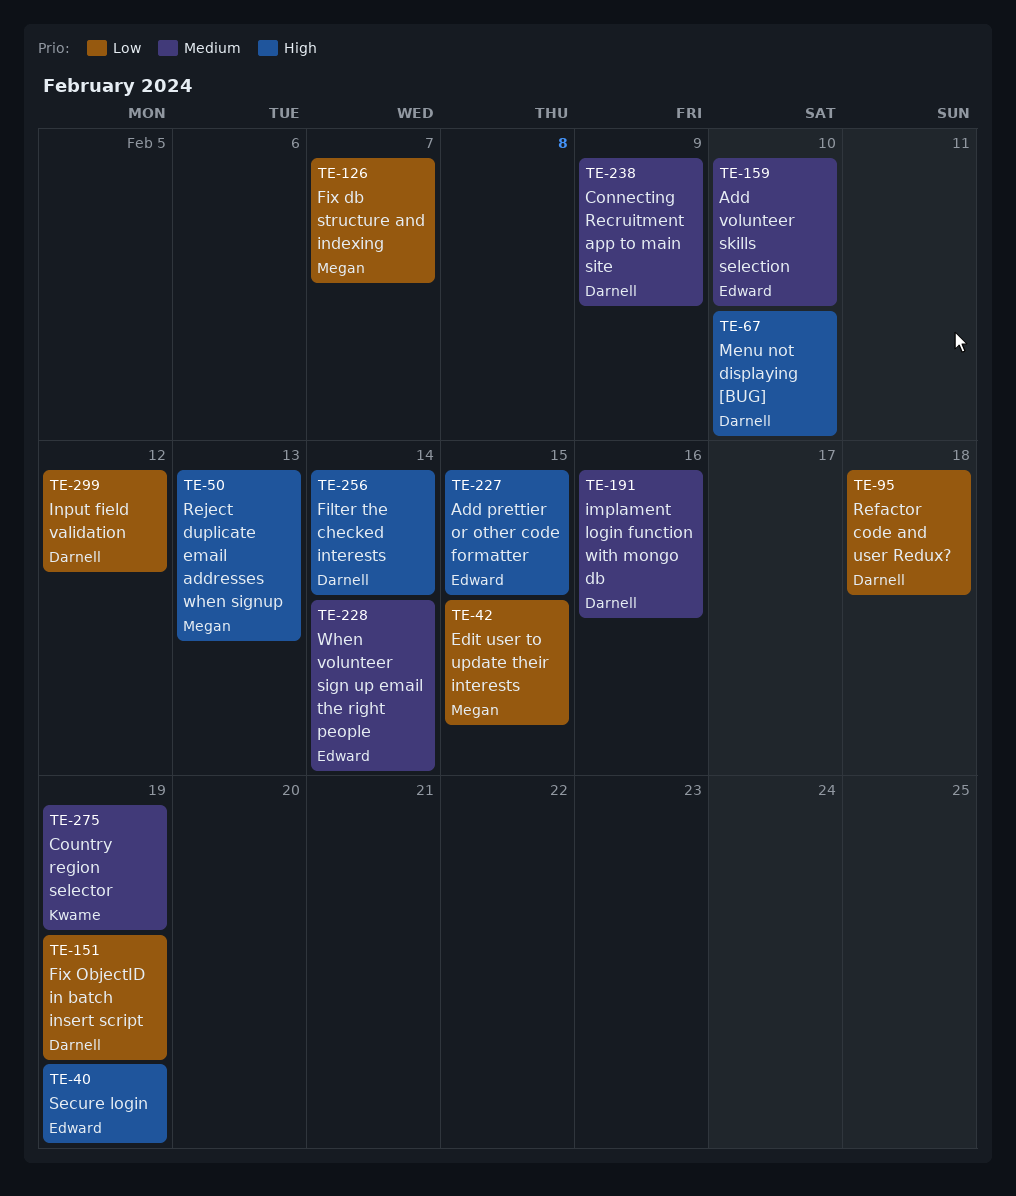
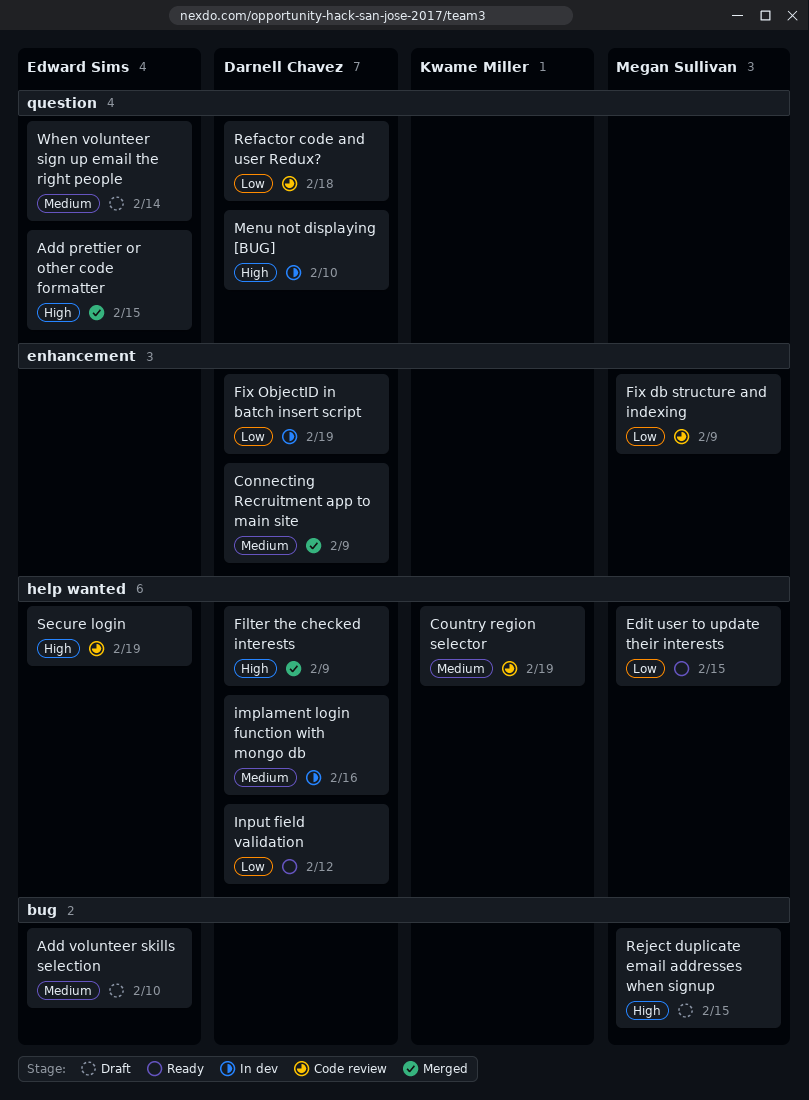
Filter the checked interests, due: Feb 14 -> Feb 9
Fix db structure and indexing, due: Feb 7 -> Feb 9
Reject duplicate email addresses when signup, due: Feb 13 -> Feb 15

